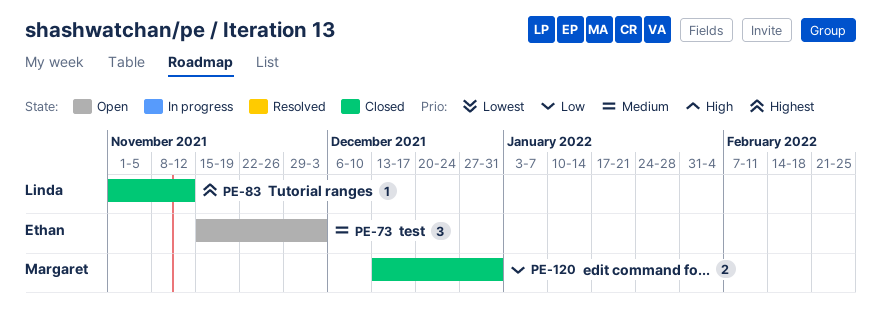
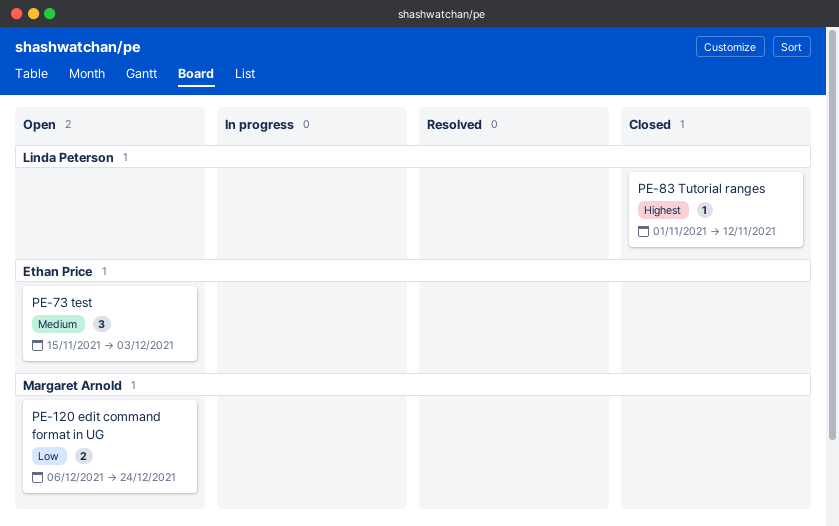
PE-120, status: Closed -> Open
PE-120, start: Dec 13 -> Dec 6
PE-120, due: Dec 31 -> Dec 24

